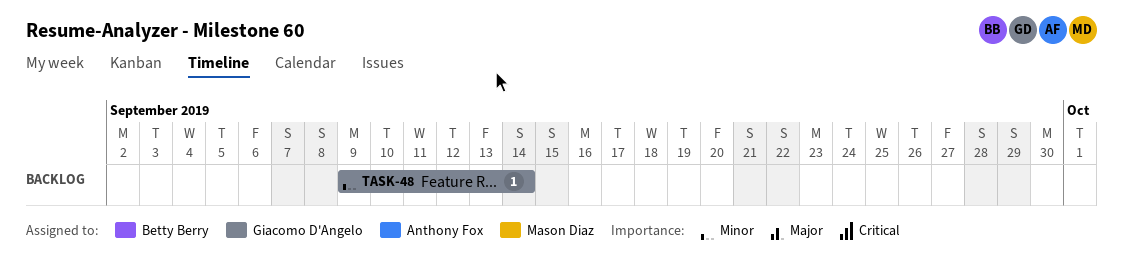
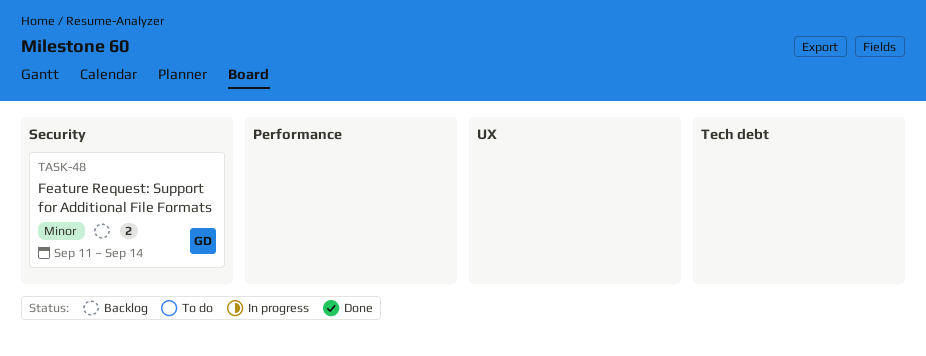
TASK-48, estimate: 1 -> 2
TASK-48, start: Sep 9 -> Sep 11

